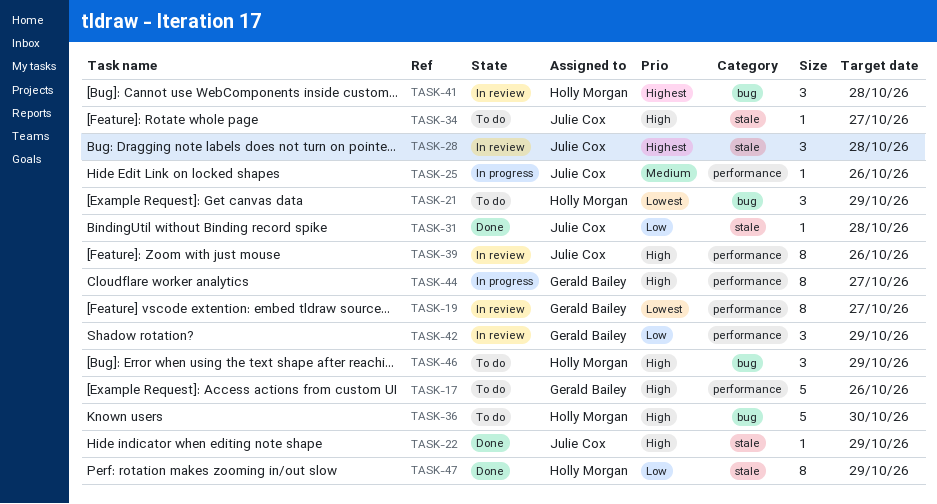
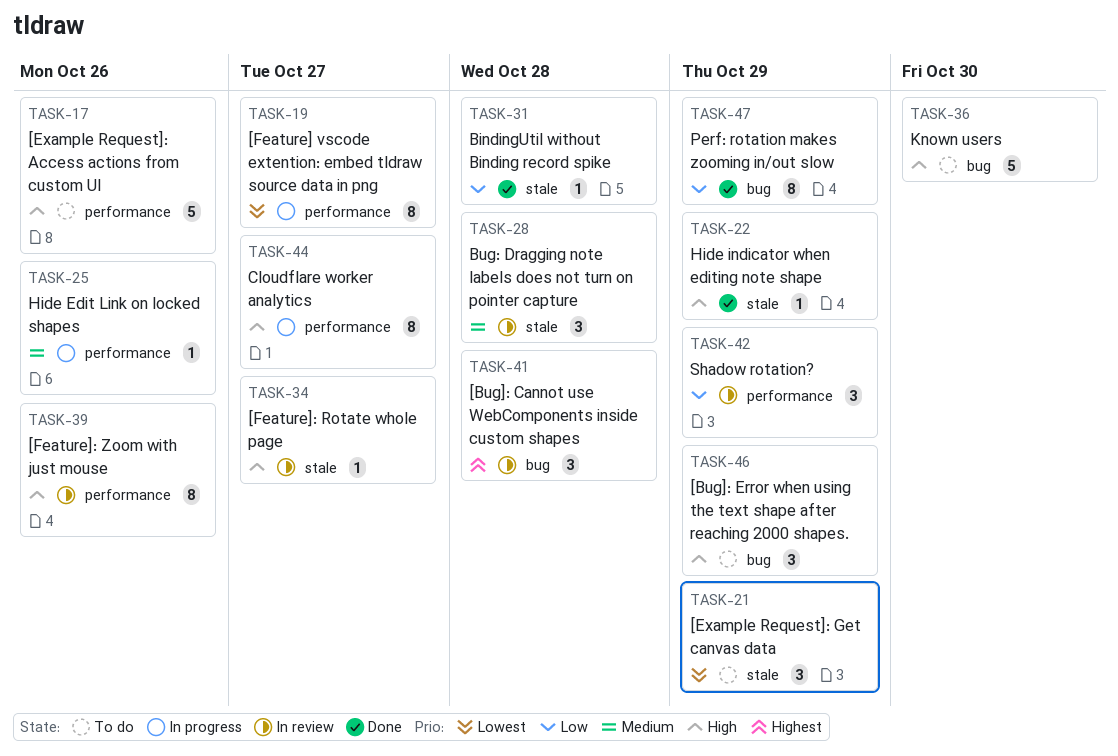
TASK-19, status: In review -> In progress
TASK-21, label: bug -> stale
TASK-28, priority: Highest -> Medium
TASK-34, status: To do -> In review
TASK-47, label: stale -> bug

